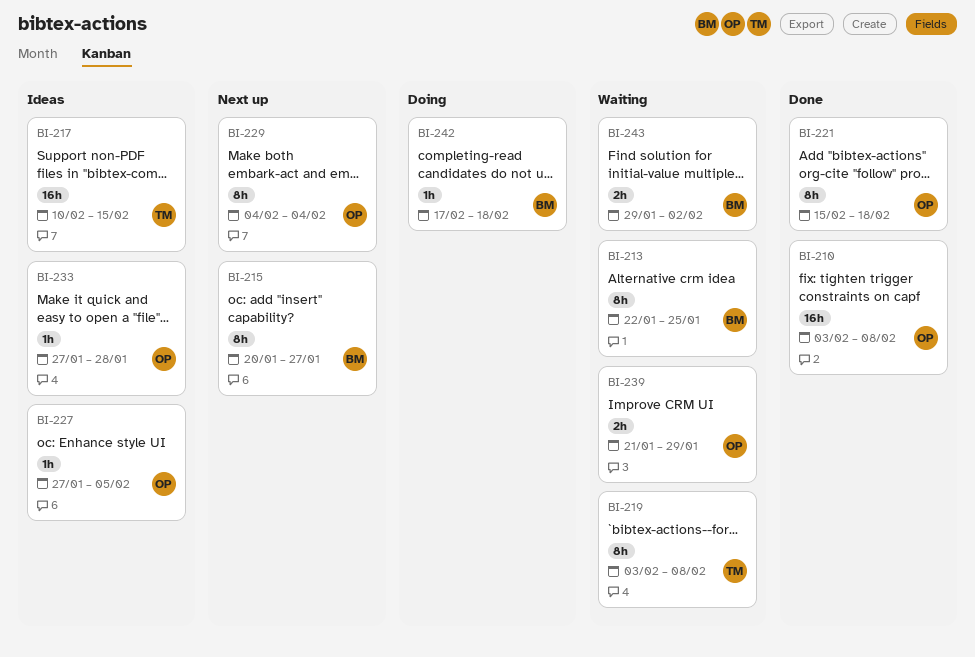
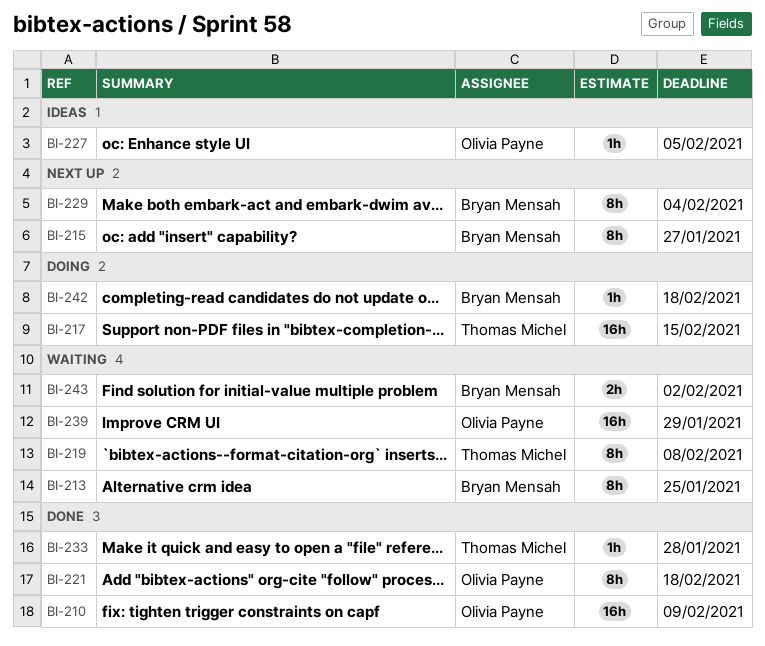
BI-210, due: Feb 8 -> Feb 9
BI-217, status: Ideas -> Doing
BI-229, owner: Olivia Payne -> Bryan Mensah
BI-233, status: Ideas -> Done
BI-233, owner: Olivia Payne -> Thomas Michel
BI-239, estimate: 2h -> 16h

